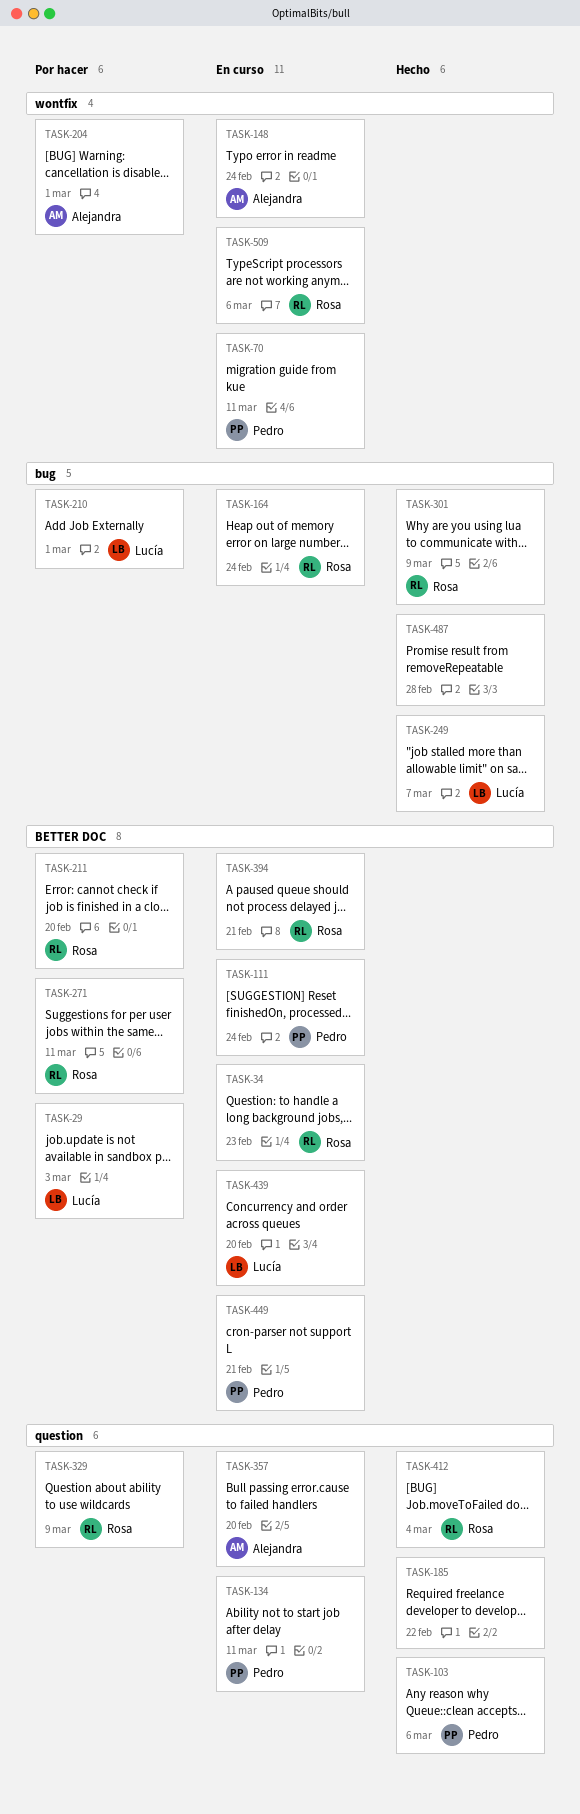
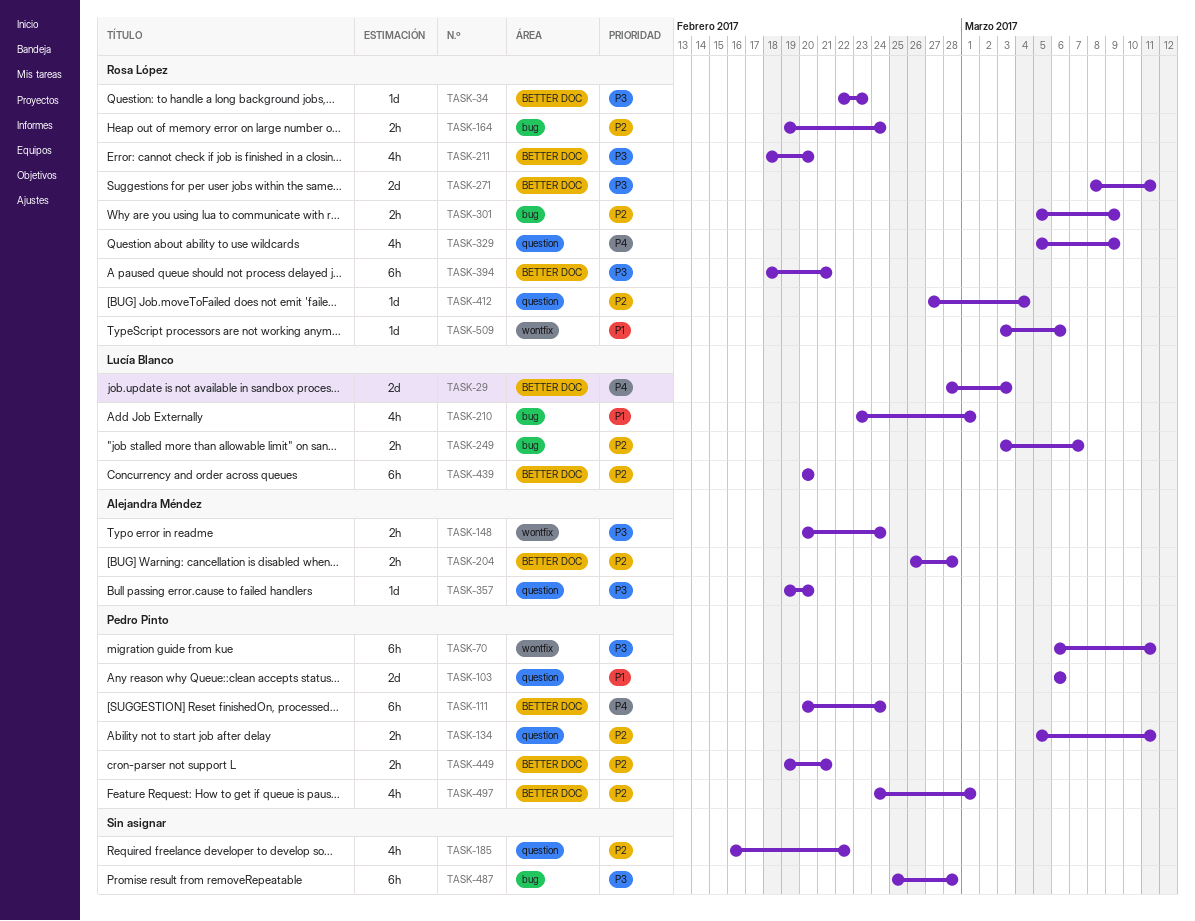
TASK-204, label: wontfix -> BETTER DOC
TASK-204, due: Mar 1 -> Feb 28
TASK-497: none -> present

